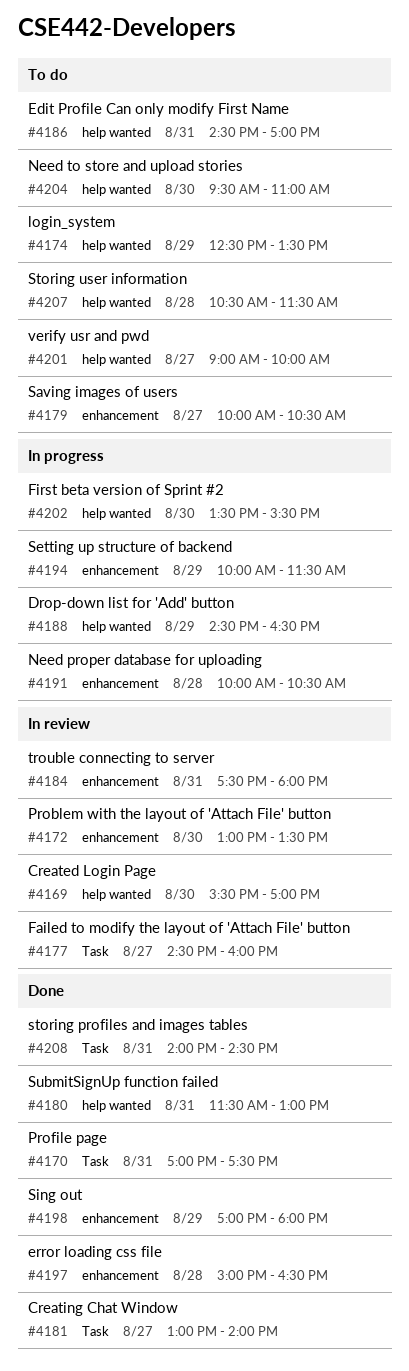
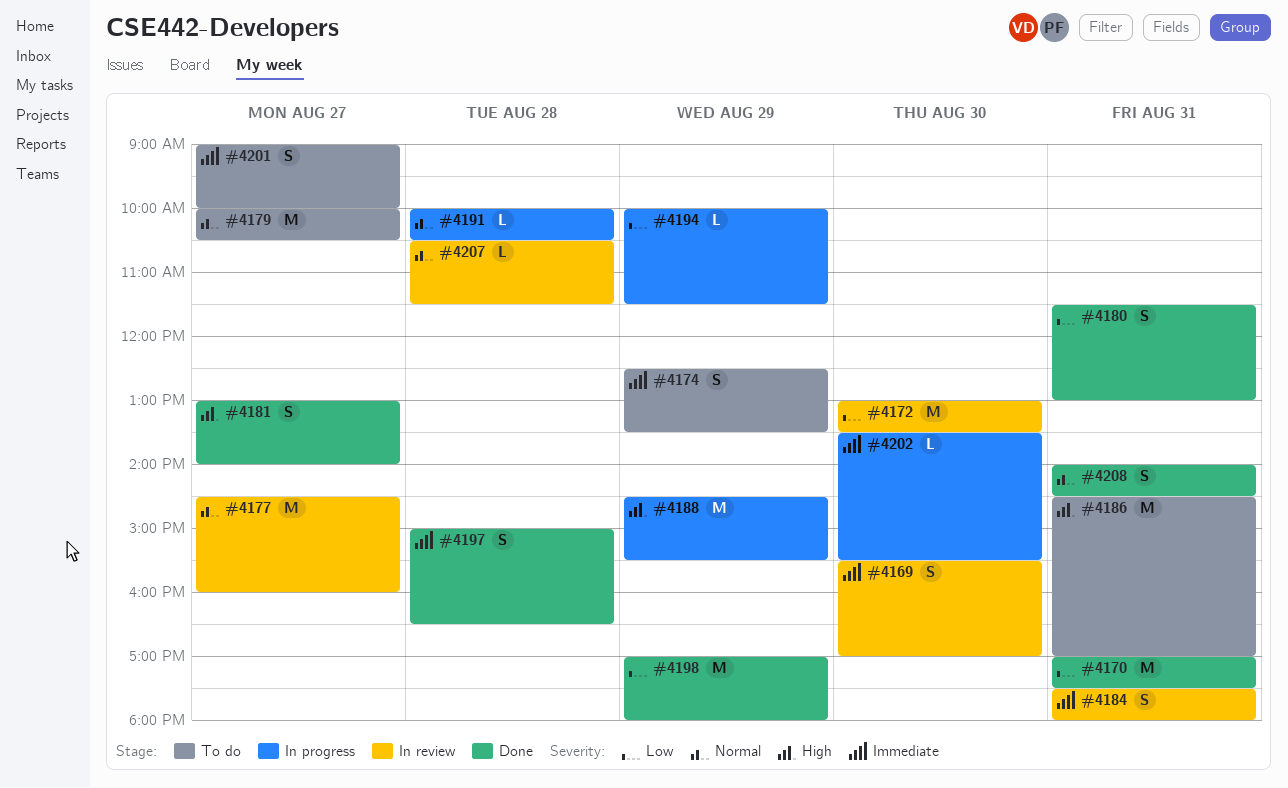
#4188, ends: 16:30 -> 15:30
#4204: present -> none
#4207, status: To do -> In review

